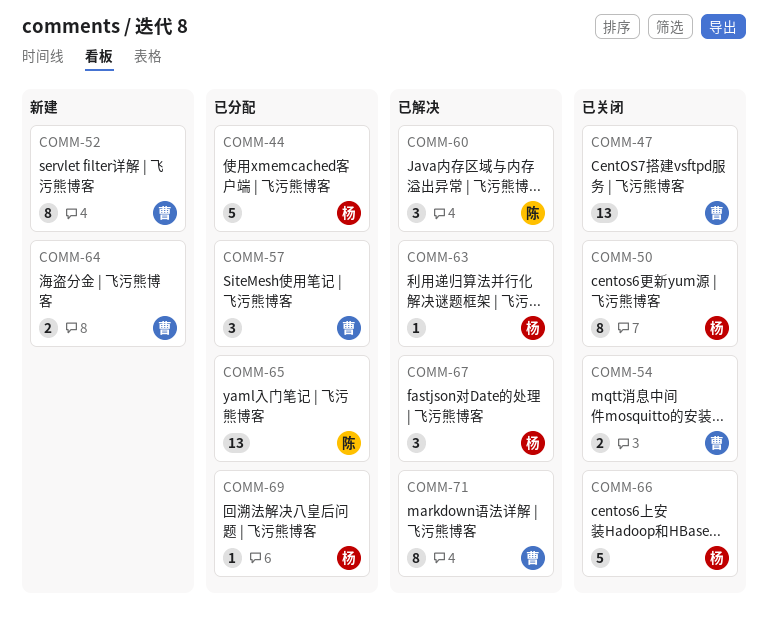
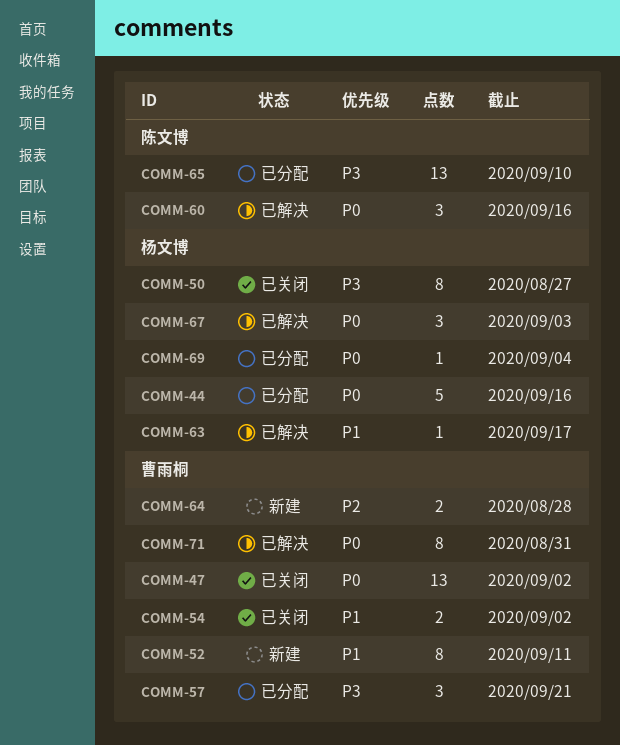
COMM-66: present -> none

